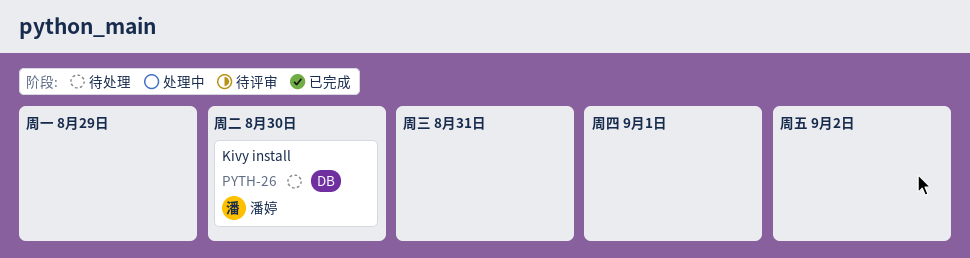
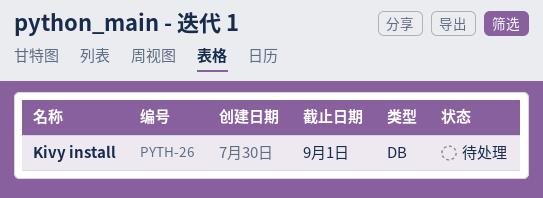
PYTH-26, due: Aug 30 -> Sep 1

